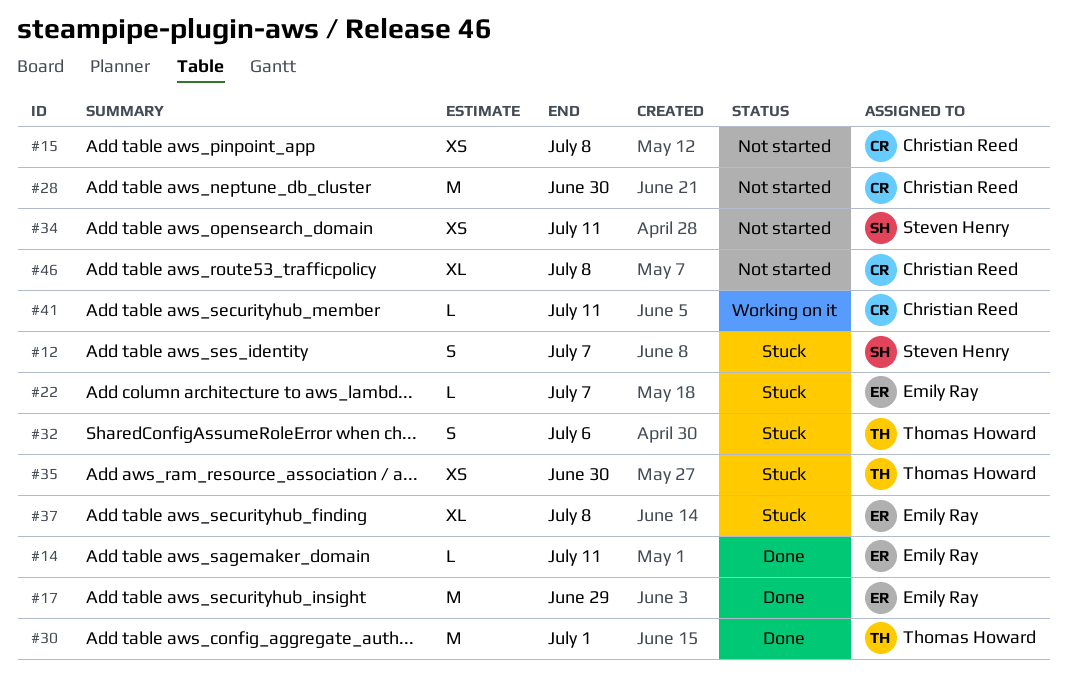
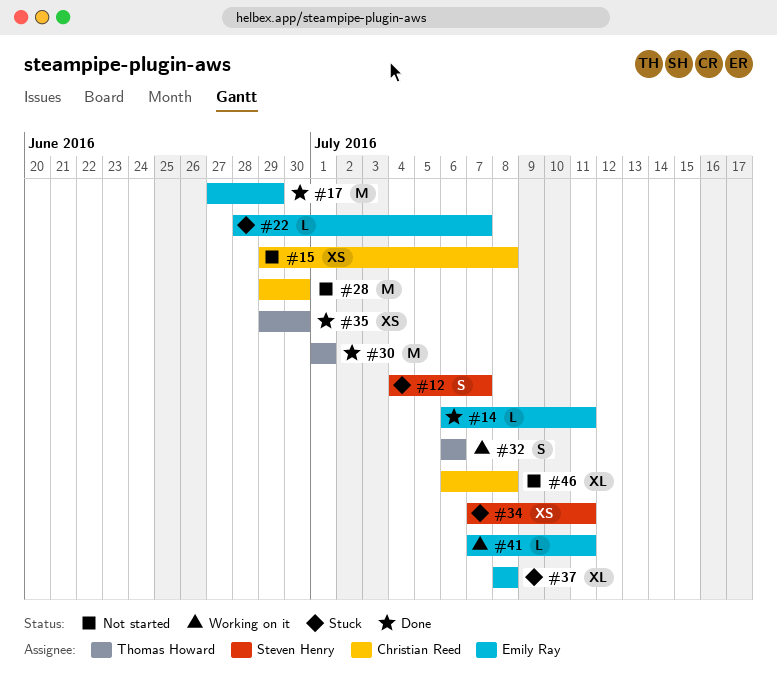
#32, status: Stuck -> Working on it
#34, status: Not started -> Stuck
#35, status: Stuck -> Done
#41, owner: Christian Reed -> Emily Ray

